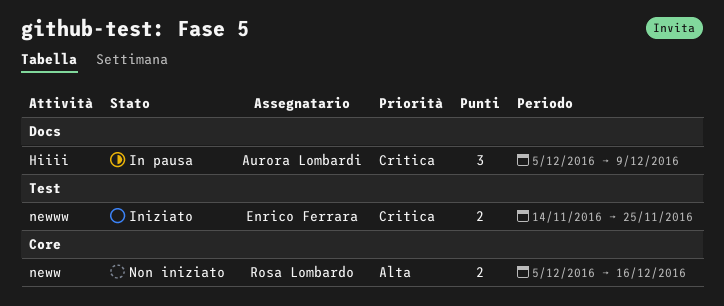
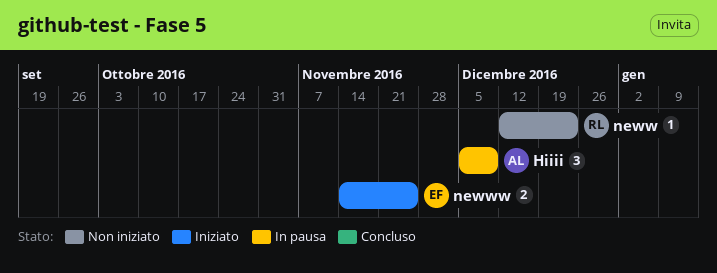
neww, estimate: 2 -> 1
neww, start: Dec 5 -> Dec 12
neww, due: Dec 16 -> Dec 23

